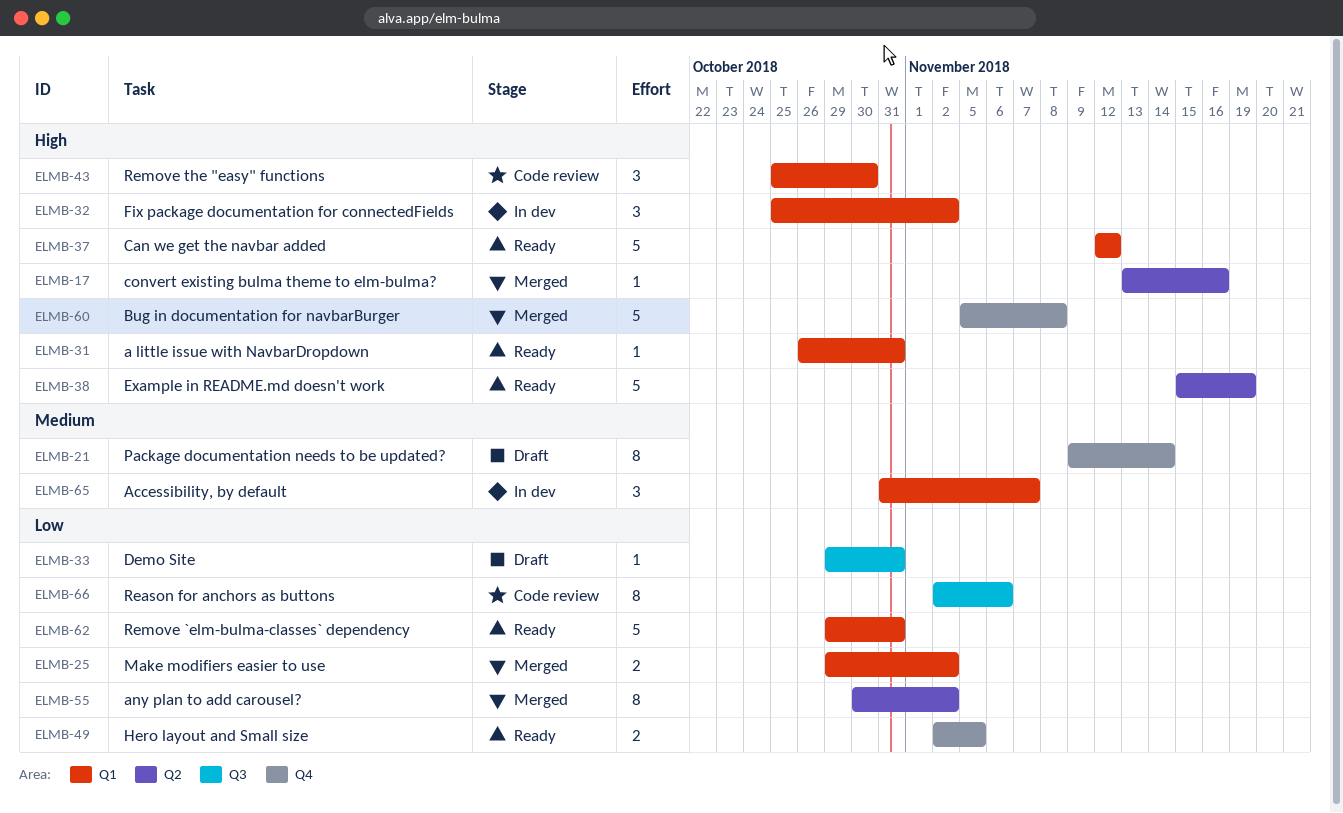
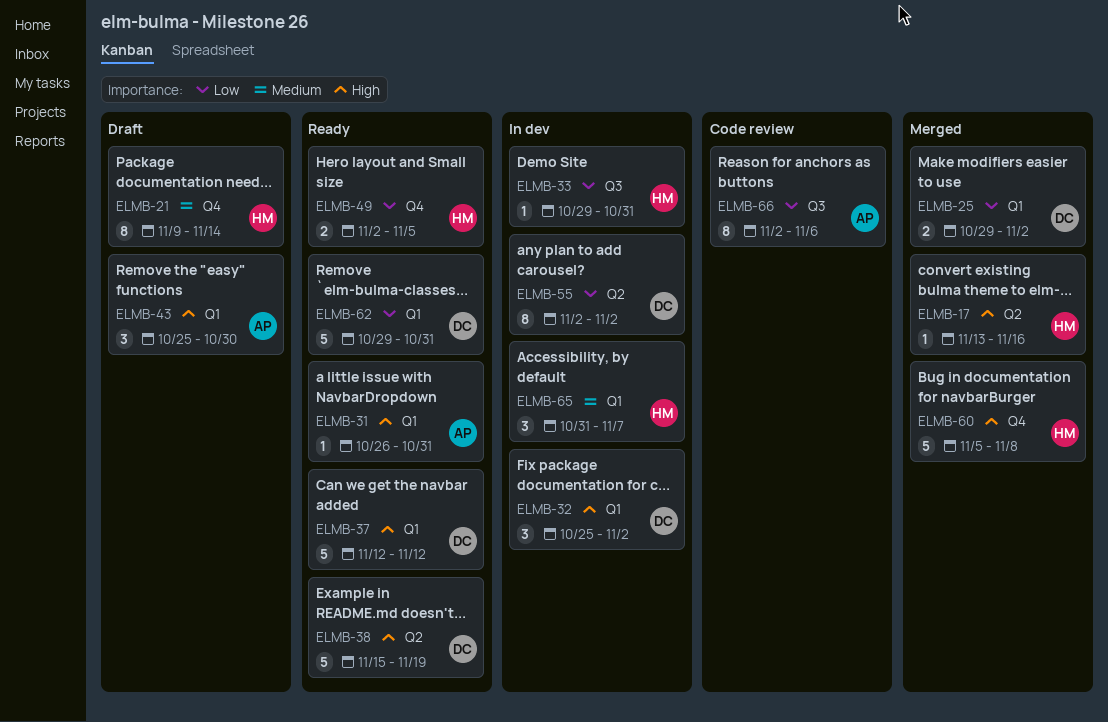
ELMB-33, status: Draft -> In dev
ELMB-43, status: Code review -> Draft
ELMB-55, status: Merged -> In dev
ELMB-55, start: Oct 30 -> Nov 2

